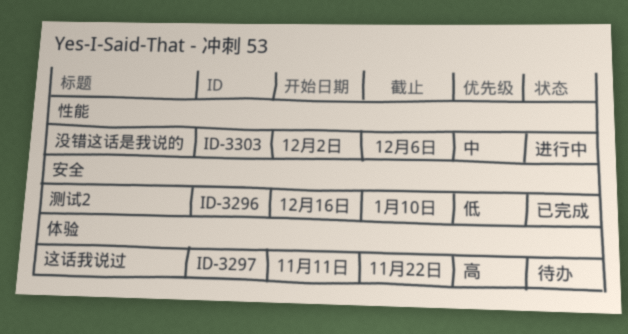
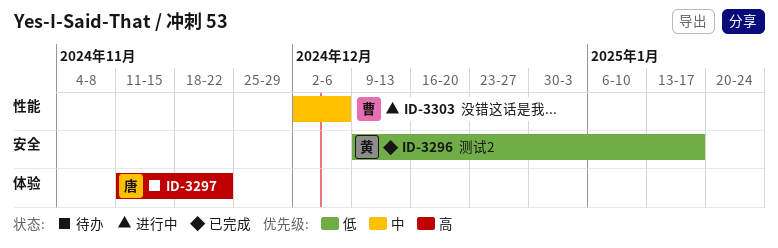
ID-3296, start: Dec 16 -> Dec 9
ID-3296, due: Jan 10 -> Jan 17

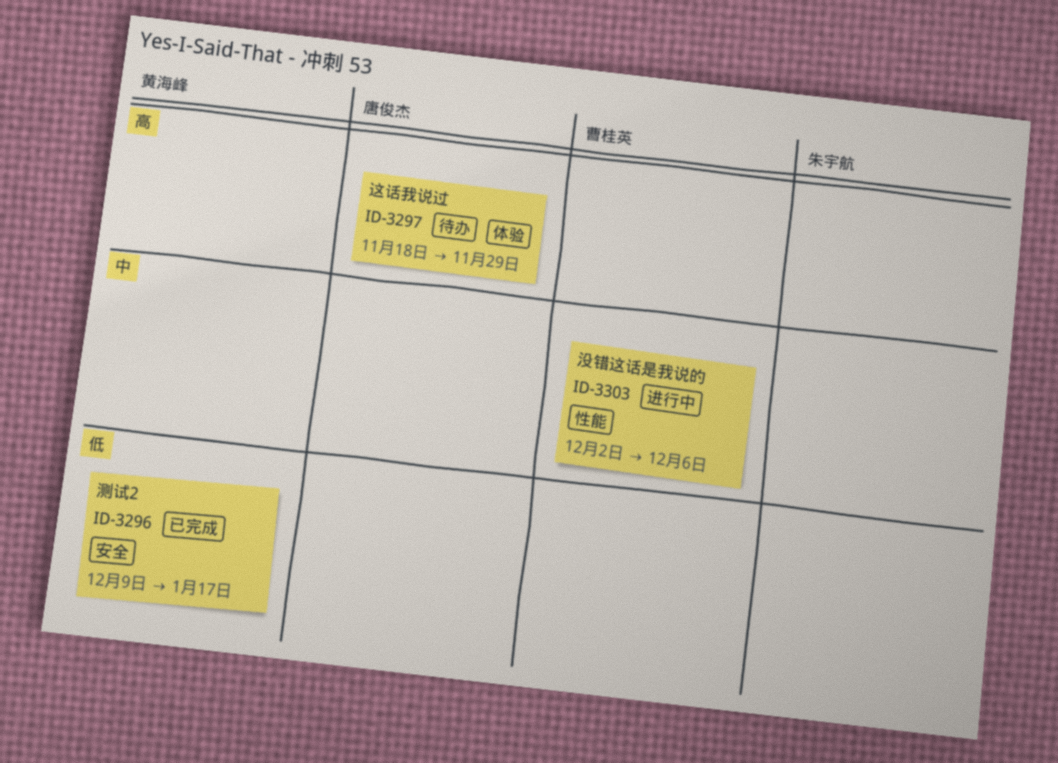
ID-3297, start: Nov 11 -> Nov 18
ID-3297, due: Nov 22 -> Nov 29

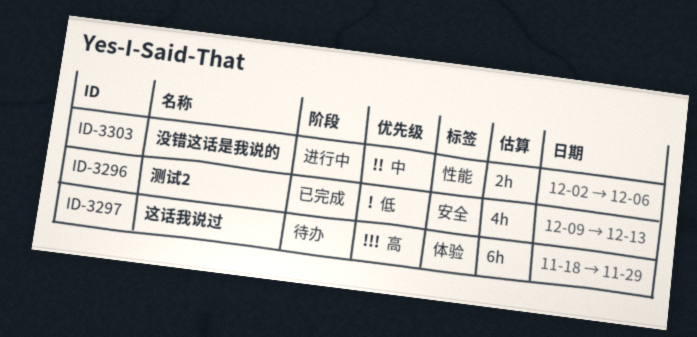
ID-3296, due: Jan 17 -> Dec 13

